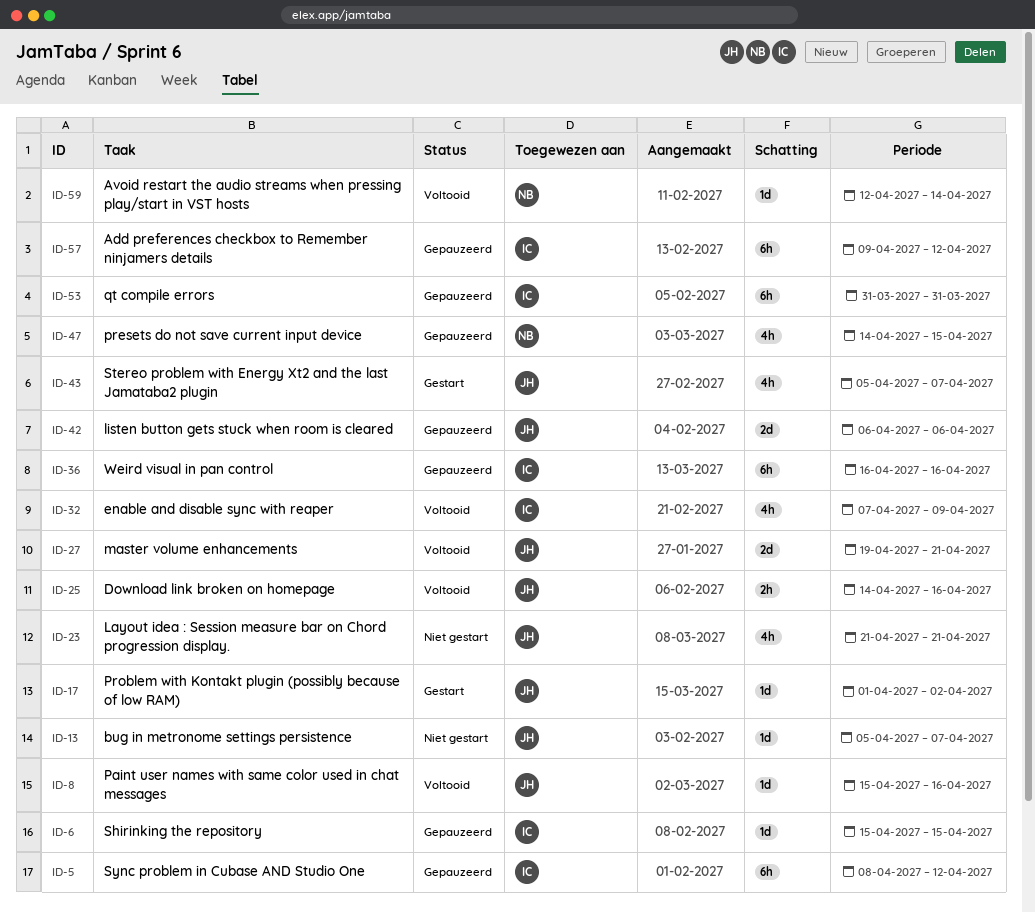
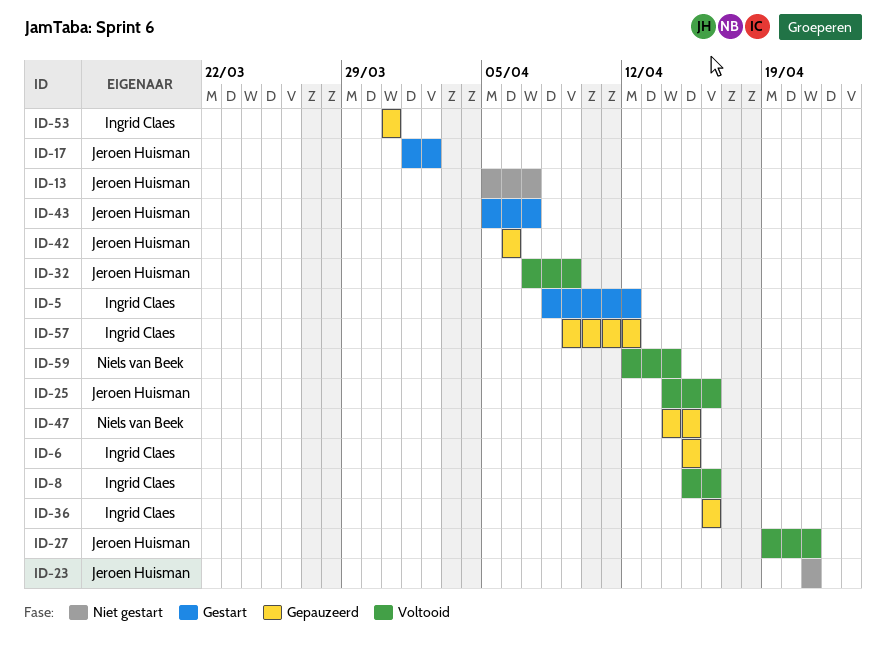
ID-5, status: Gepauzeerd -> Gestart
ID-8, owner: Jeroen Huisman -> Ingrid Claes
ID-32, owner: Ingrid Claes -> Jeroen Huisman

